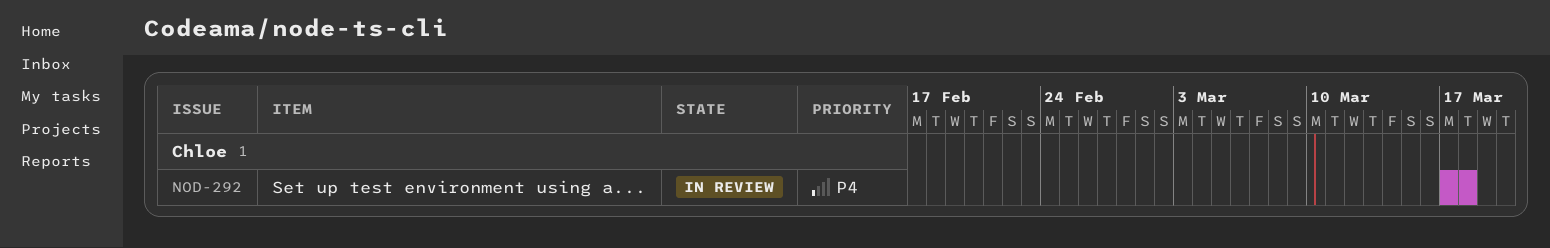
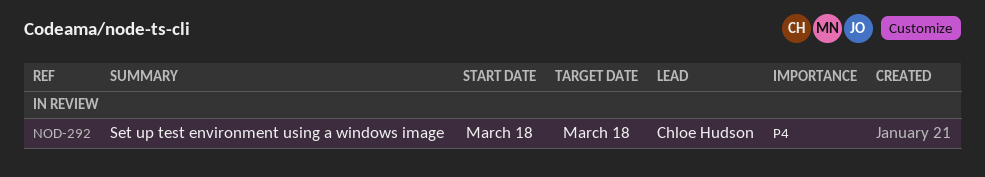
NOD-292, start: Mar 17 -> Mar 18

